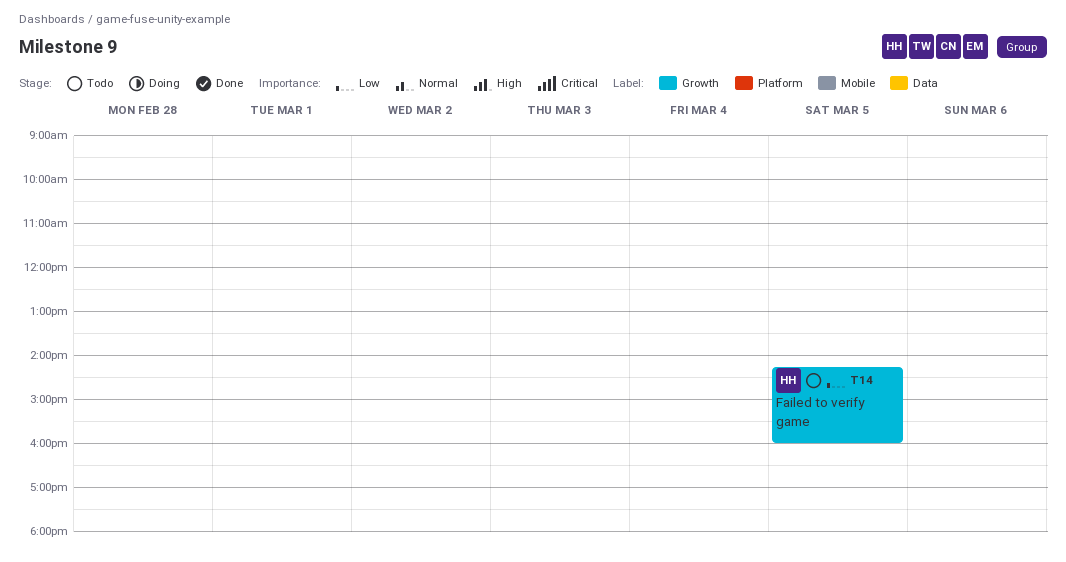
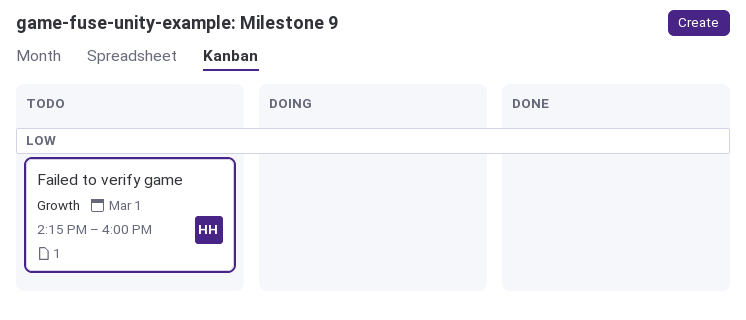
Failed to verify game, day: Mar 5 -> Mar 1

